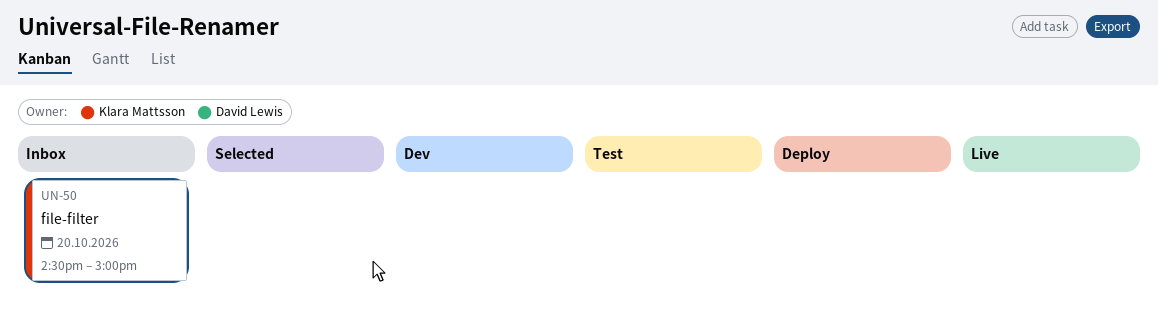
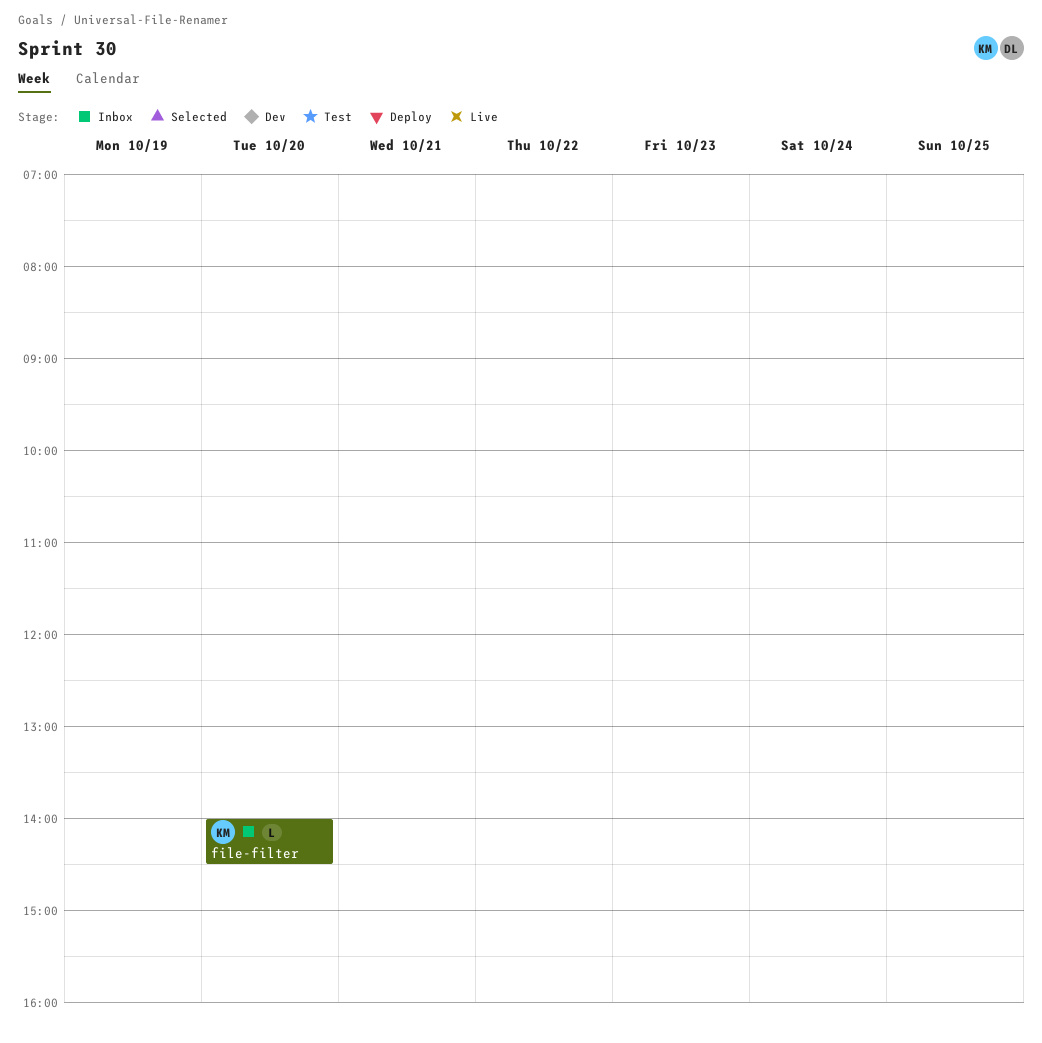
file-filter, begins: 14:30 -> 14:00
file-filter, ends: 15:00 -> 14:30

